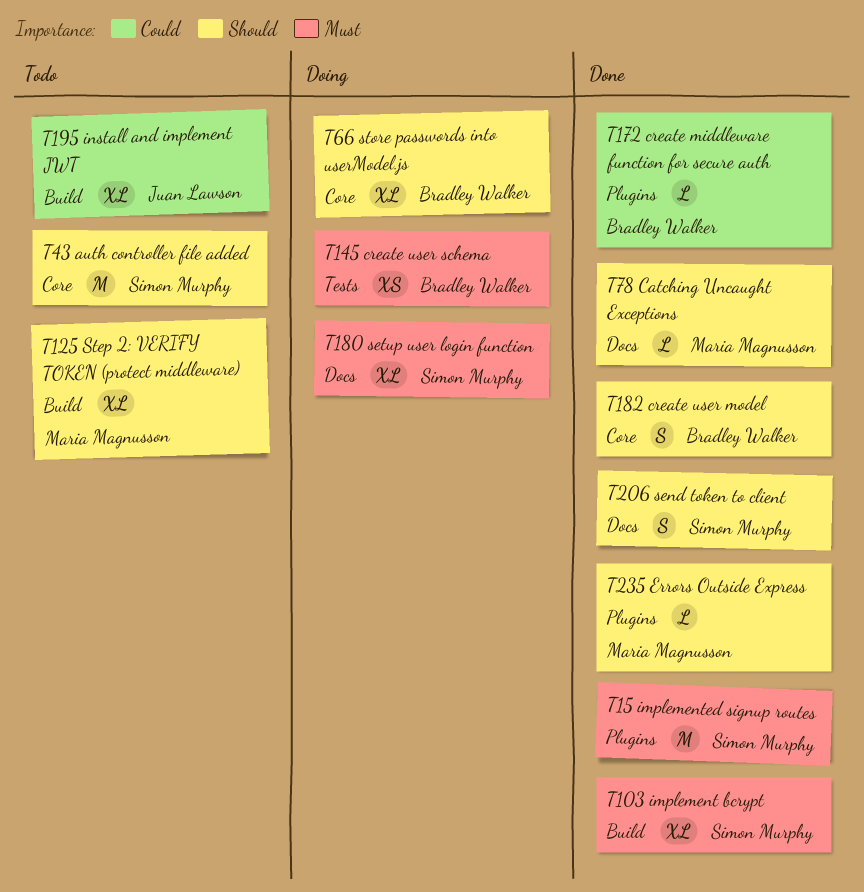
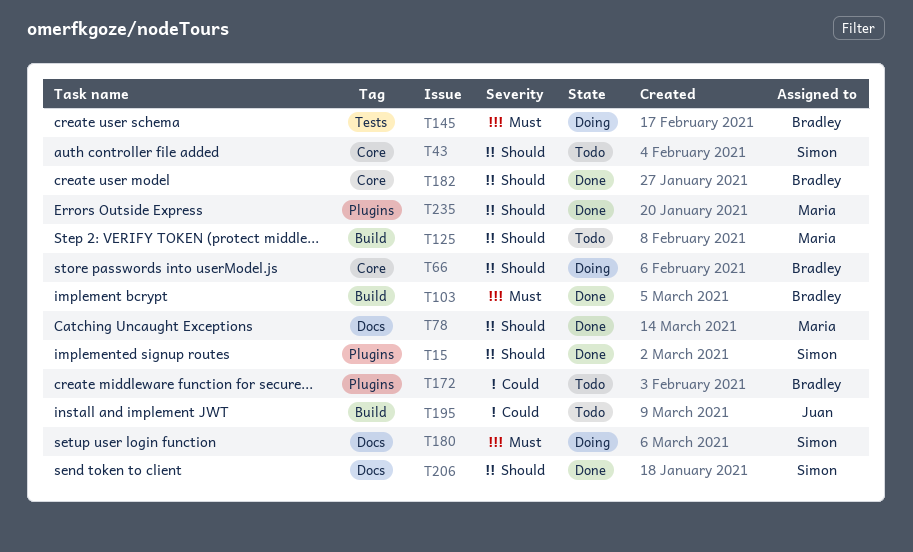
T15, priority: Must -> Should
T103, owner: Simon Murphy -> Bradley Walker
T172, status: Done -> Todo

